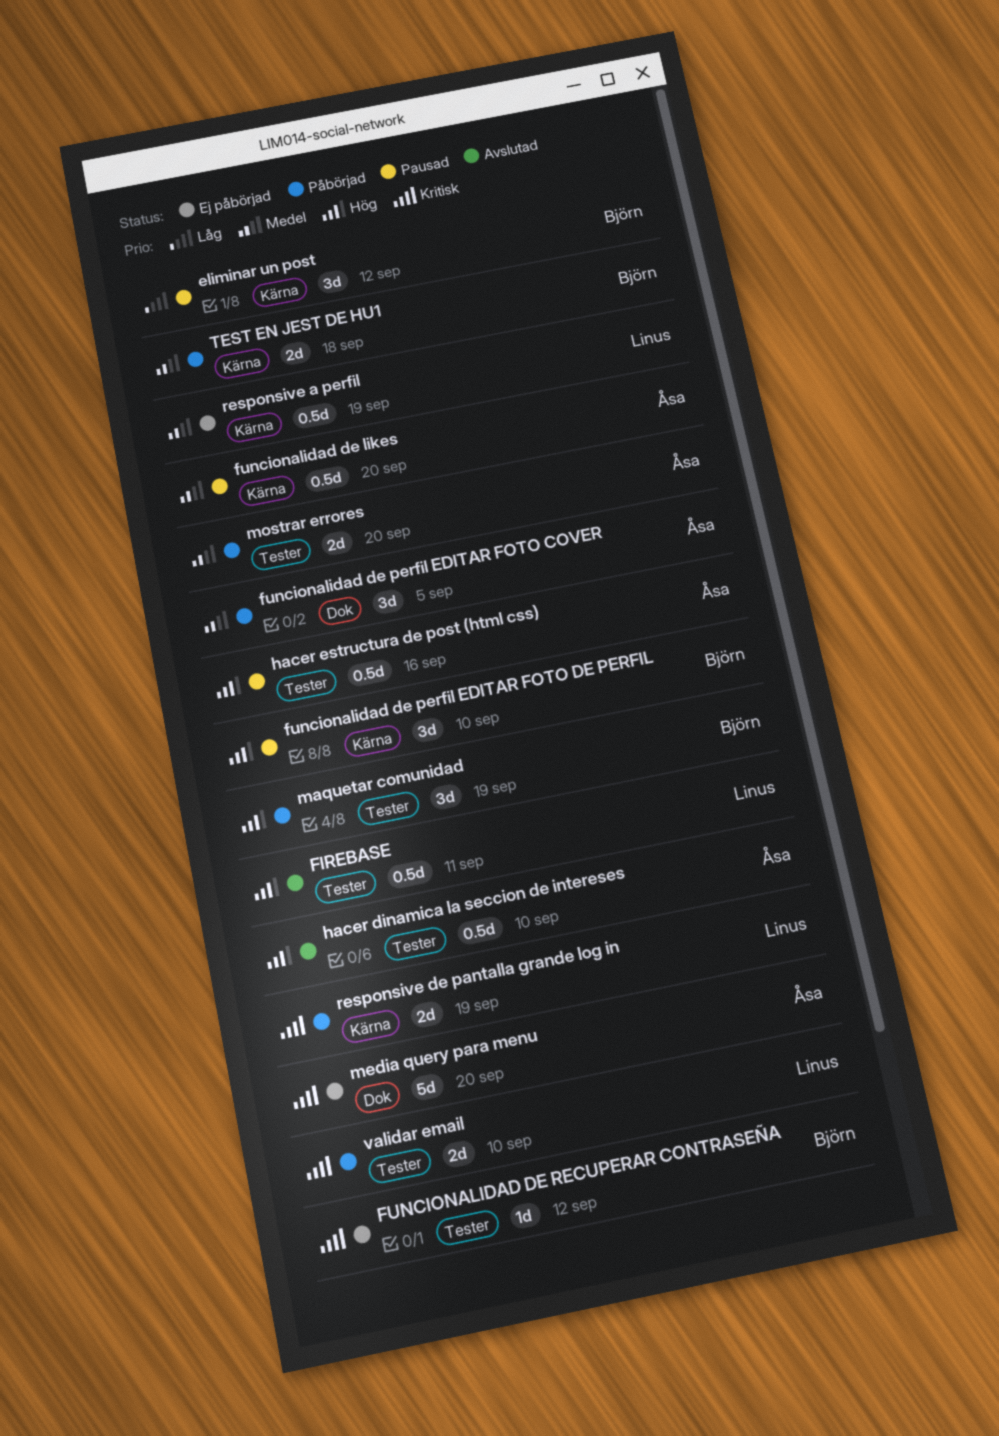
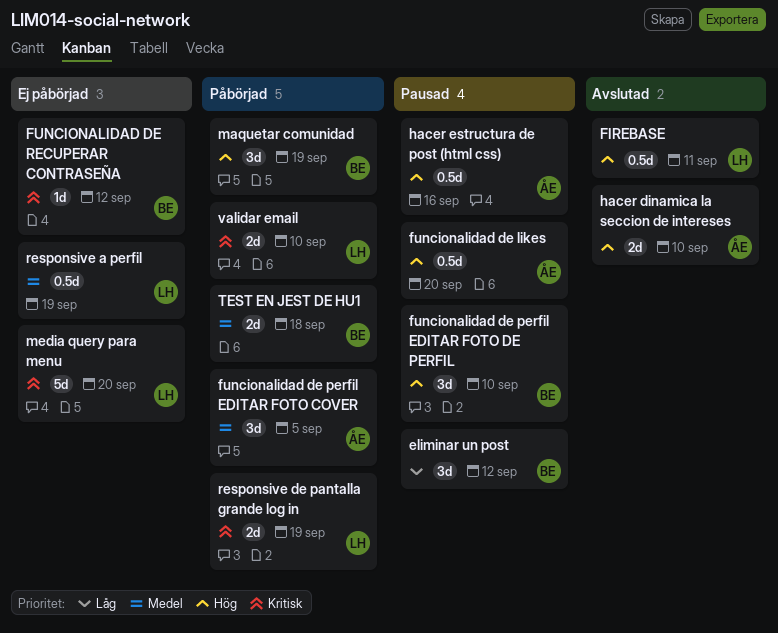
funcionalidad de likes, priority: Medel -> Hög
hacer dinamica la seccion de intereses, estimate: 0.5d -> 2d
media query para menu, owner: Åsa -> Linus
mostrar errores: present -> none

